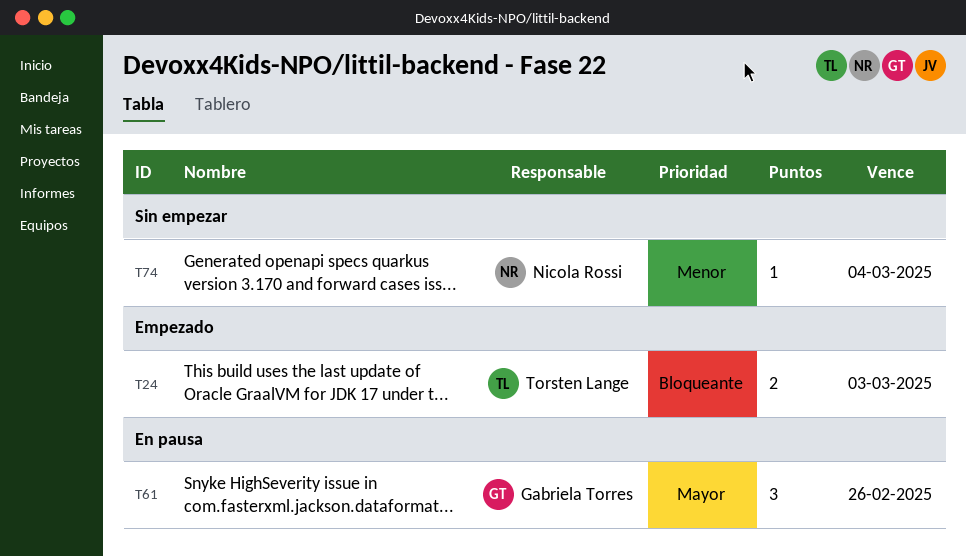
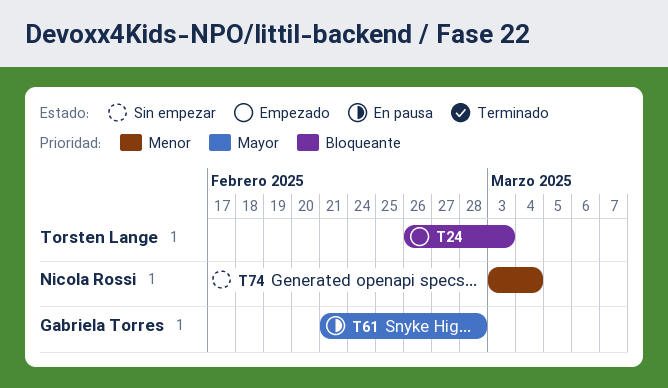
T61, due: Feb 26 -> Feb 28

